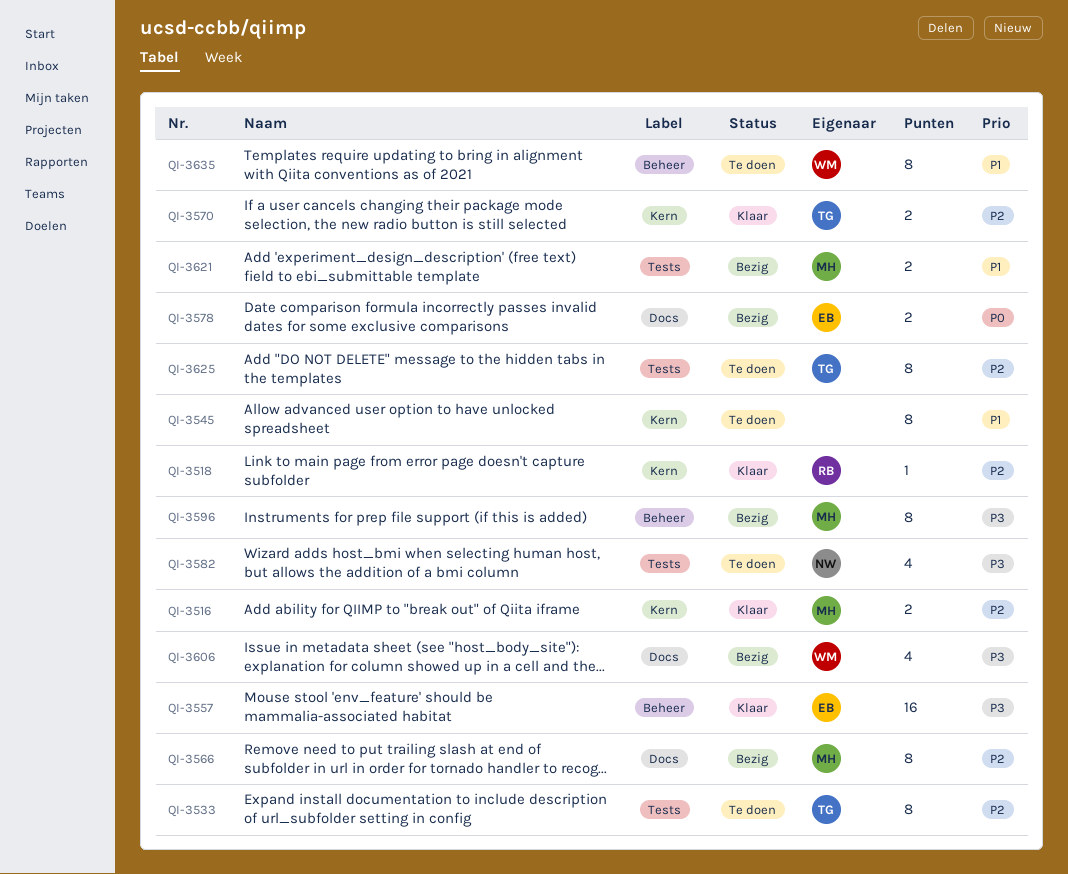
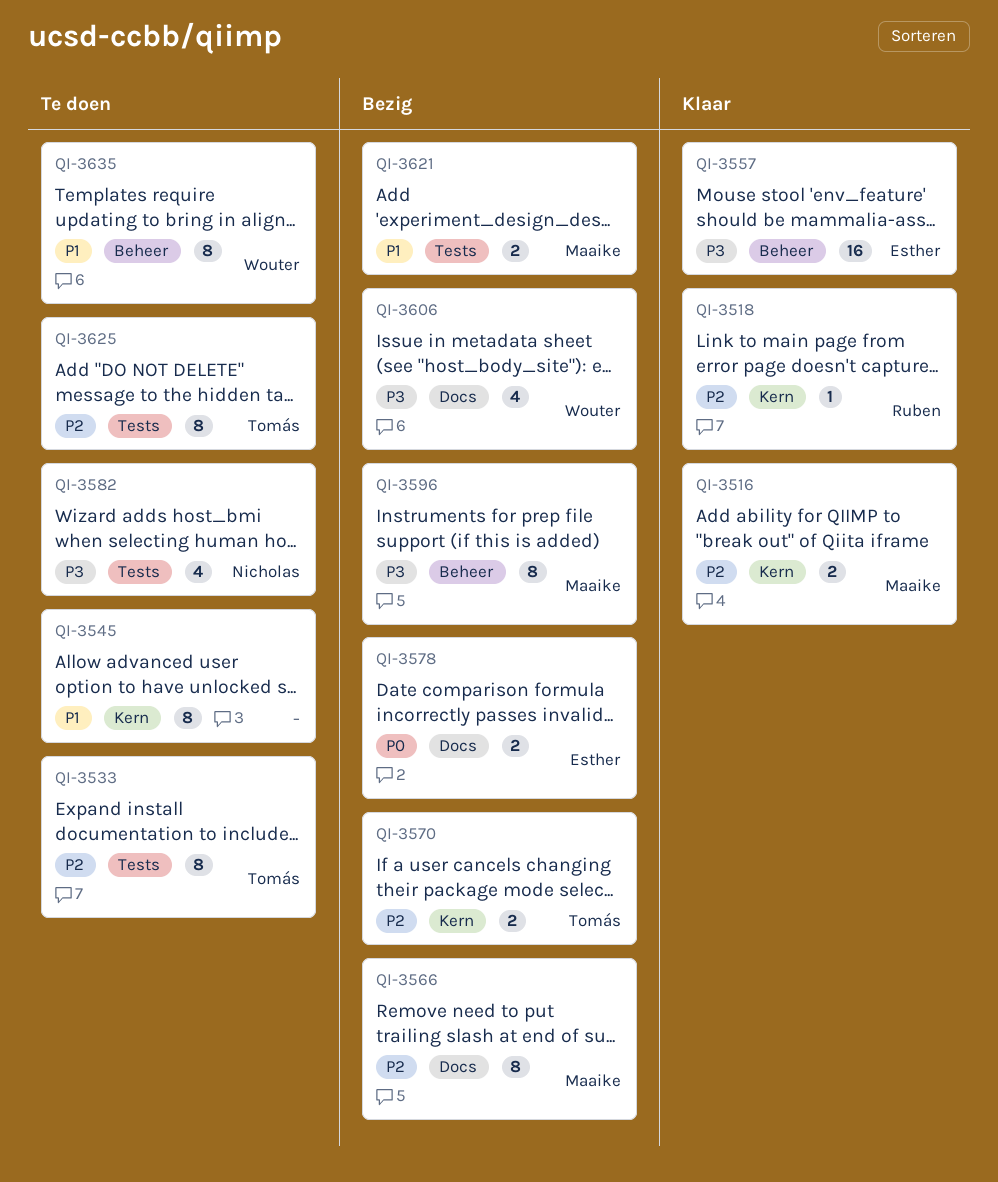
QI-3570, status: Klaar -> Bezig

